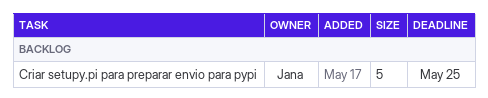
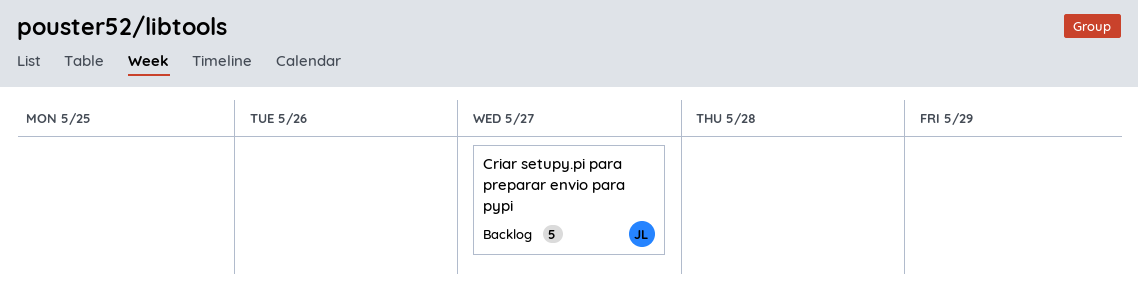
Criar setupy.pi para preparar envio para pypi, due: May 25 -> May 27

